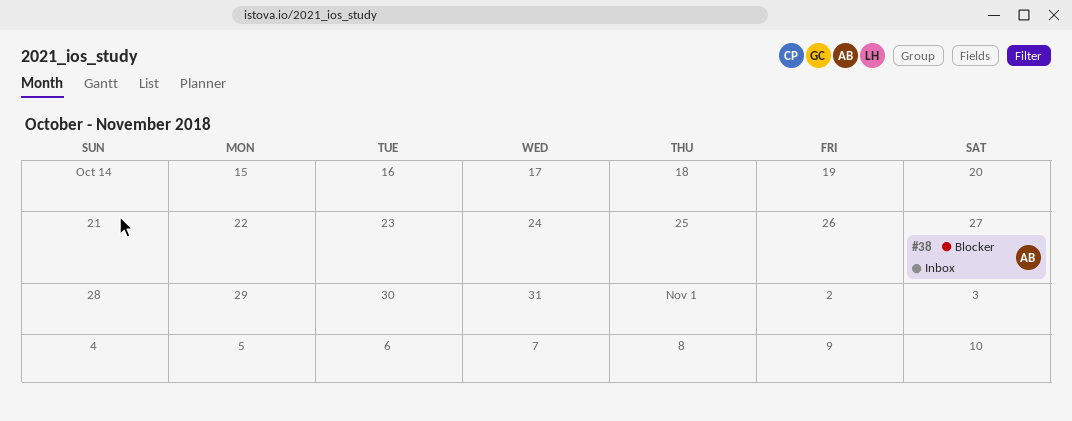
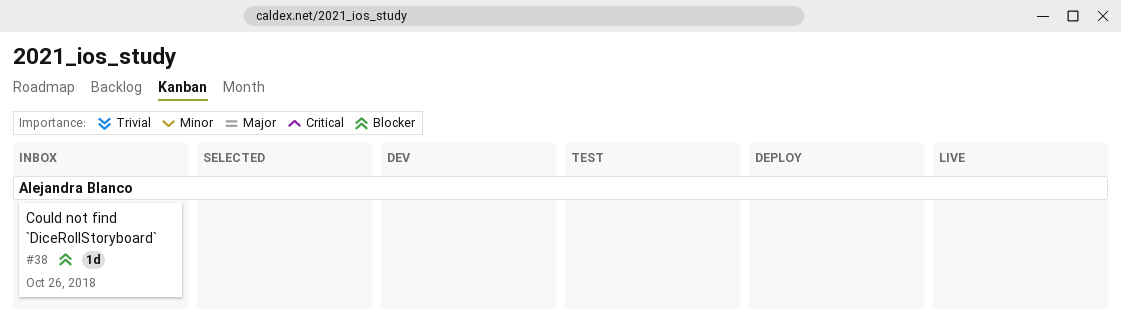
#38, due: Oct 27 -> Oct 26

